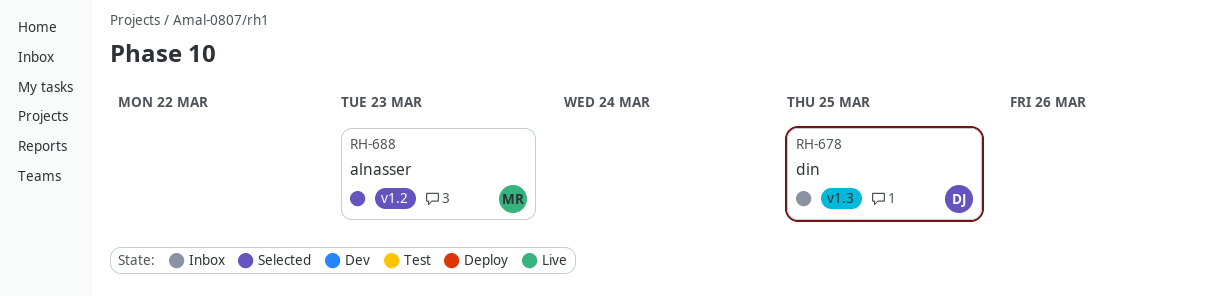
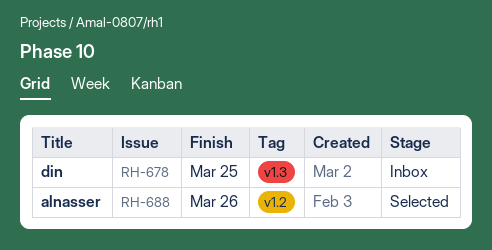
RH-688, due: Mar 23 -> Mar 26

